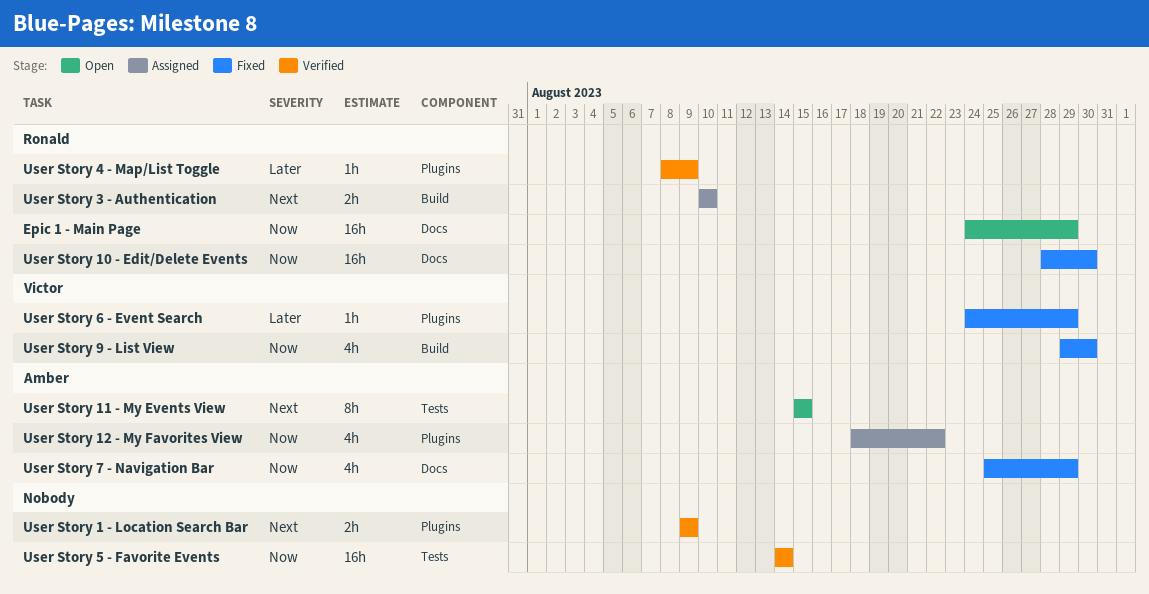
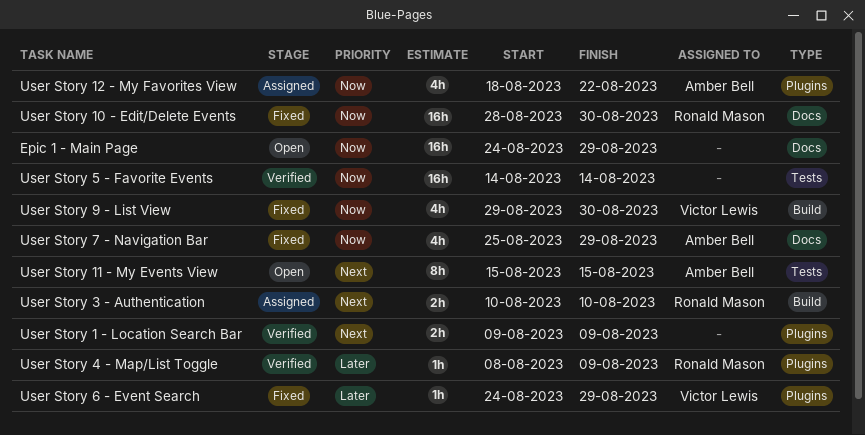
Epic 1 - Main Page, owner: Ronald Mason -> none

